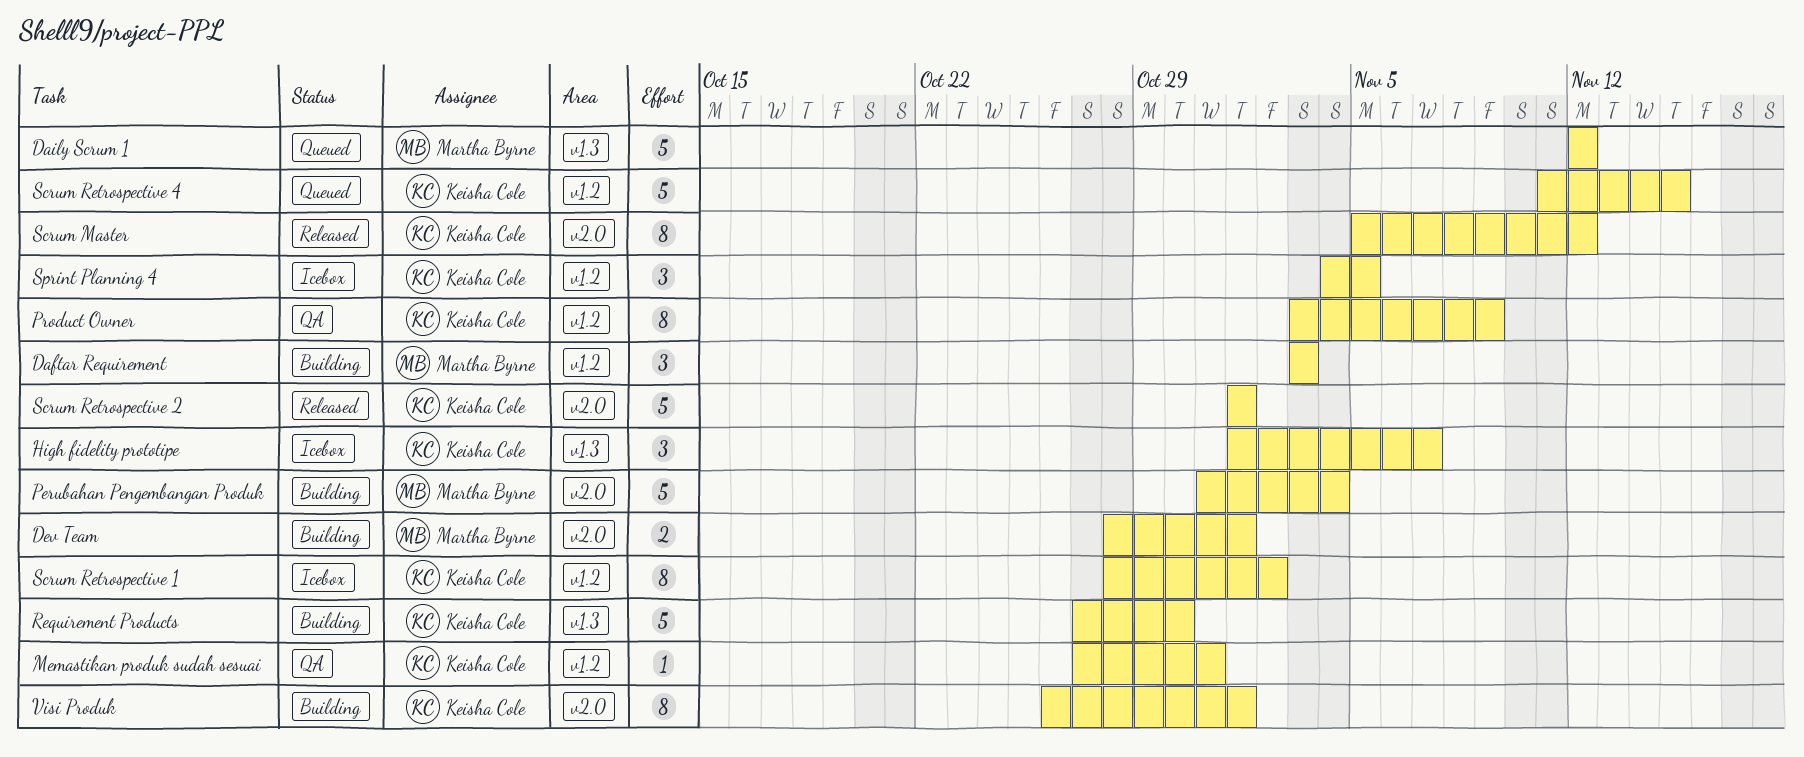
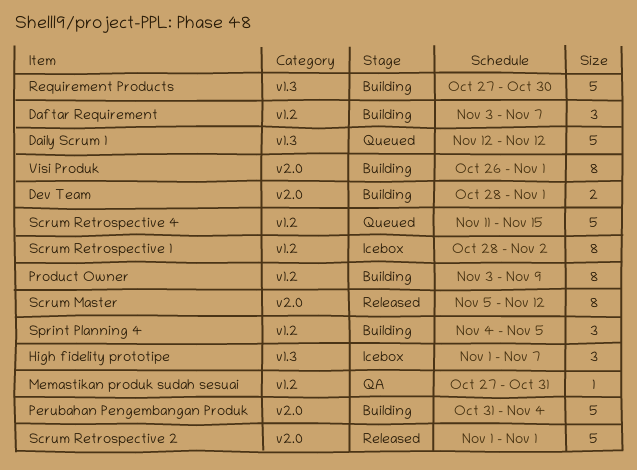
Daftar Requirement, due: Nov 3 -> Nov 7
Product Owner, status: QA -> Building
Sprint Planning 4, status: Icebox -> Building

